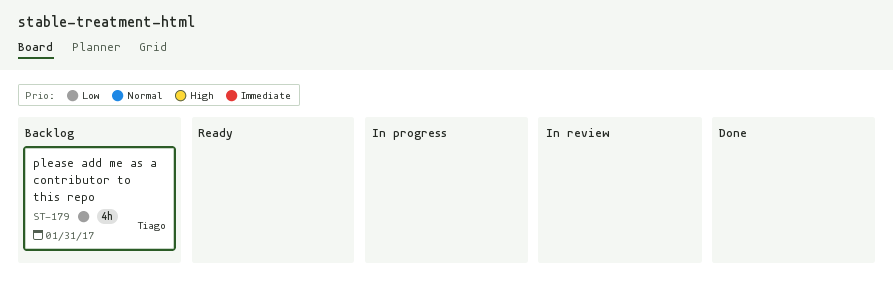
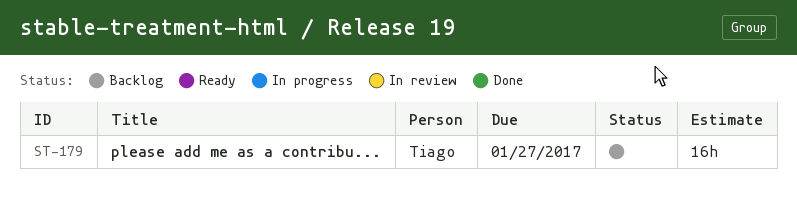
ST-179, estimate: 4h -> 16h
ST-179, due: Jan 31 -> Jan 27

